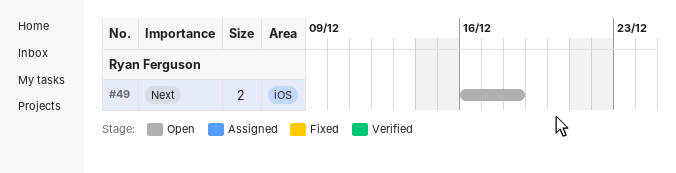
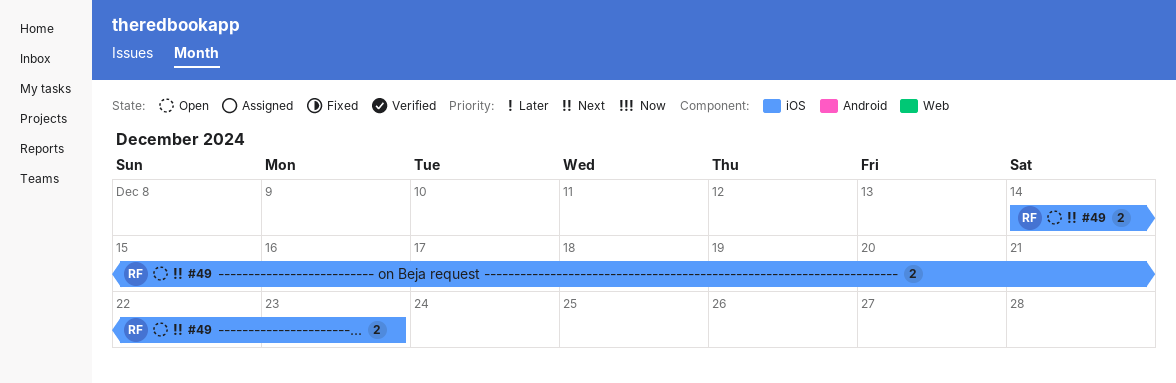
#49, start: Dec 16 -> Dec 14
#49, due: Dec 18 -> Dec 23

